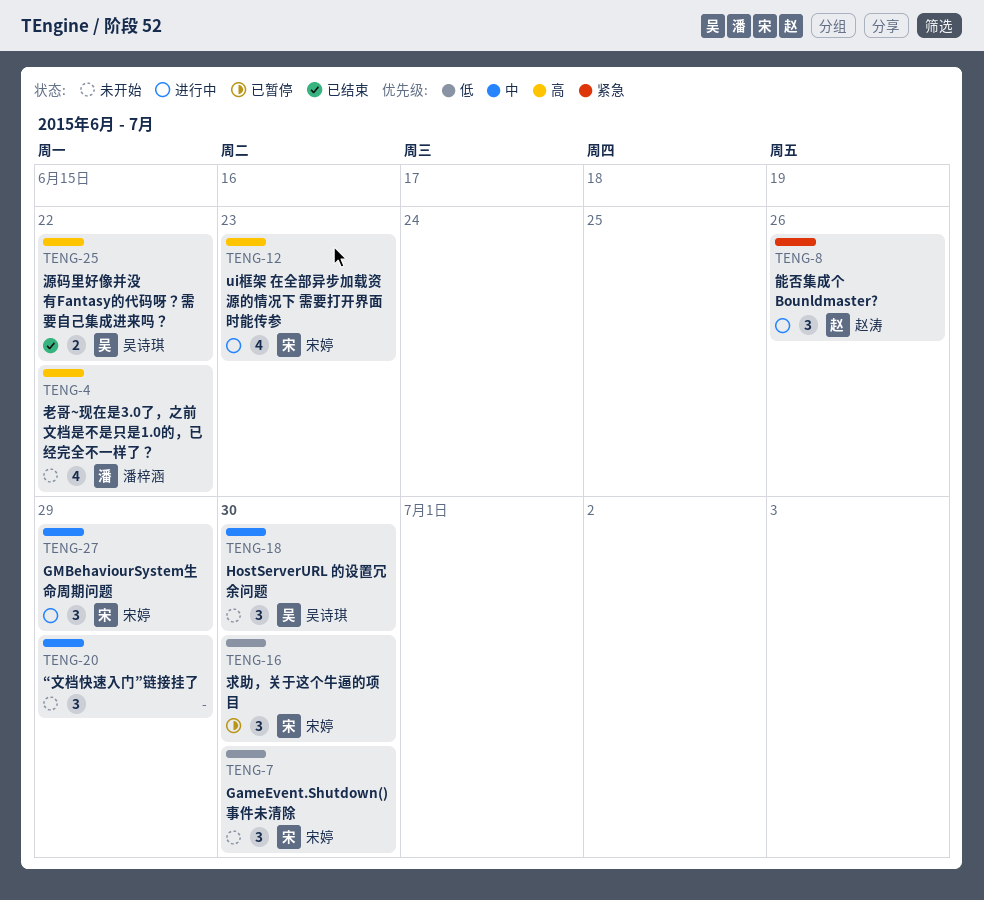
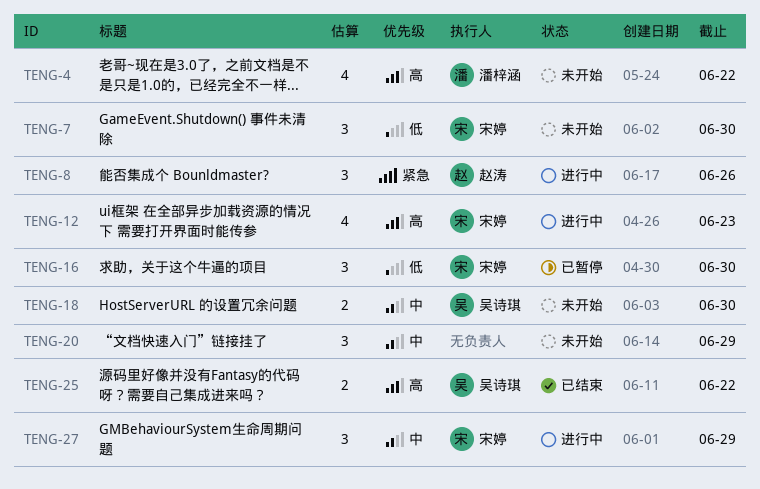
TENG-18, estimate: 3 -> 2

